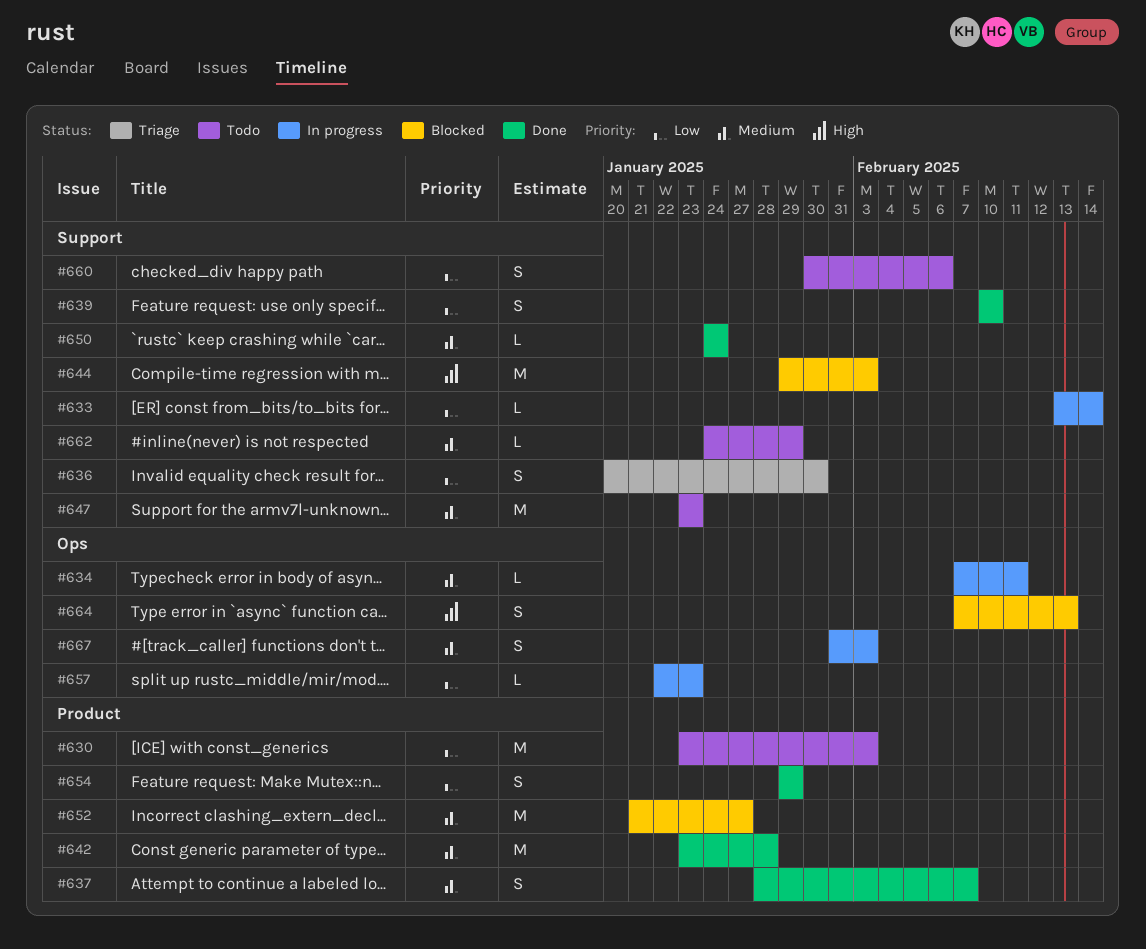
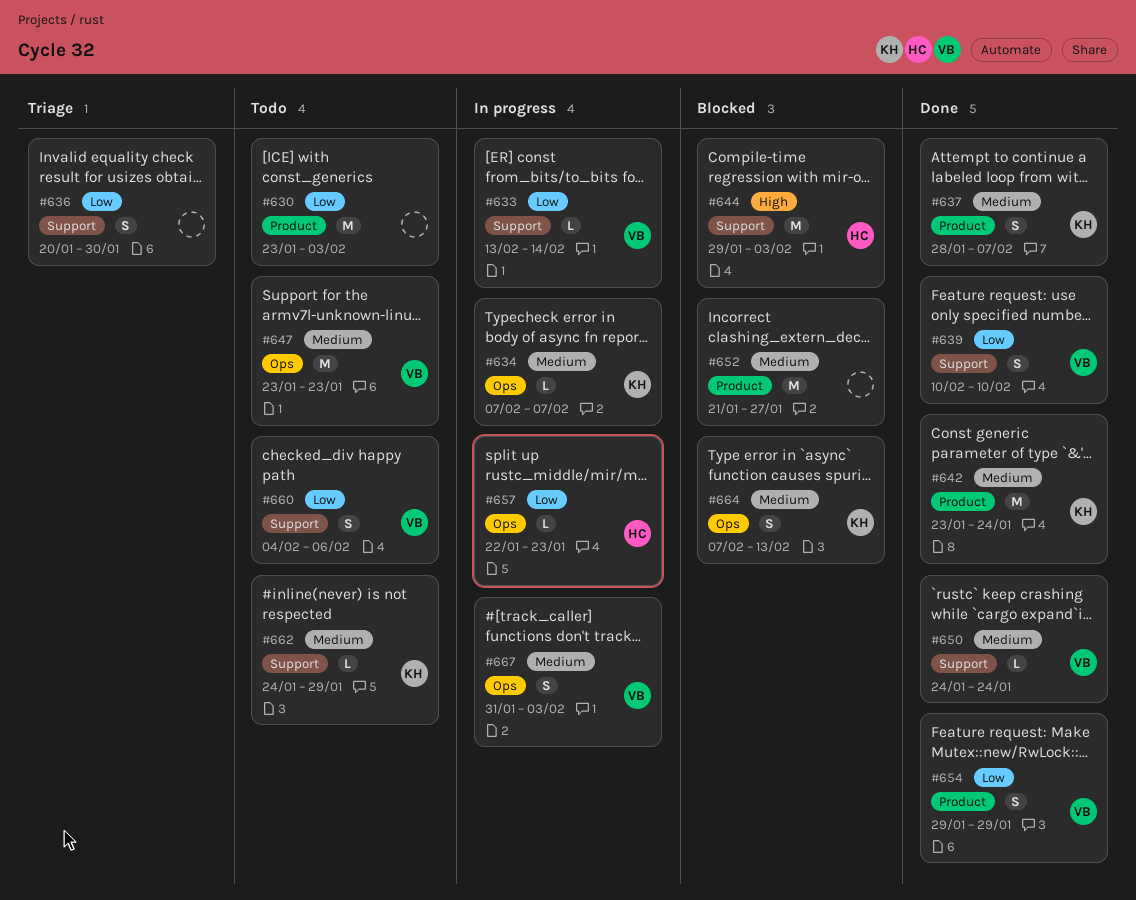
#634, due: Feb 11 -> Feb 7
#642, due: Jan 28 -> Jan 24
#647, label: Support -> Ops
#660, start: Jan 30 -> Feb 4
#664, priority: High -> Medium

